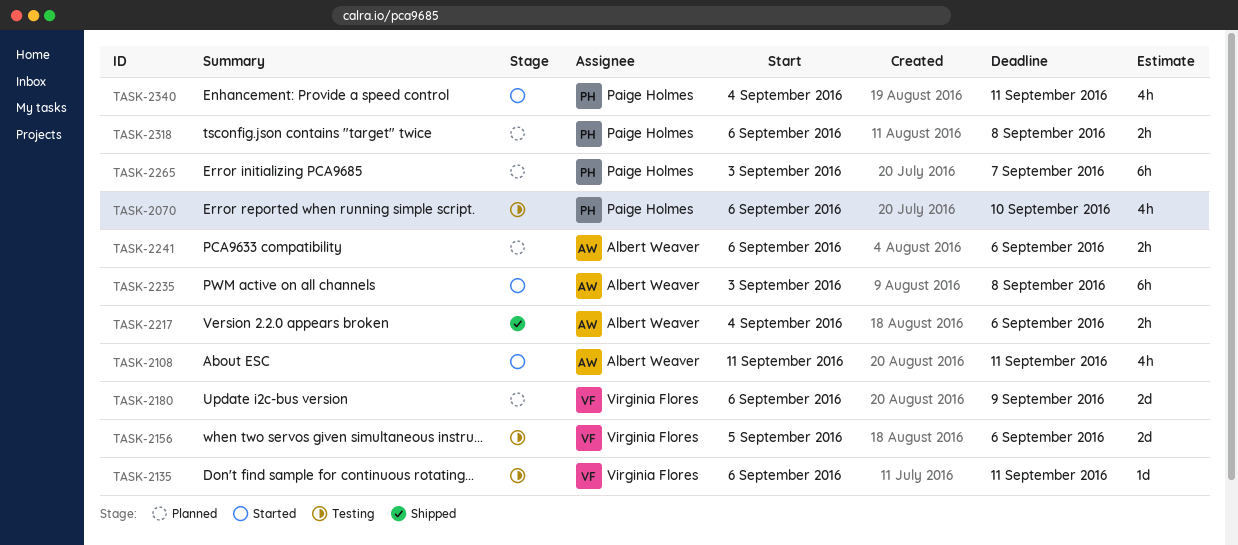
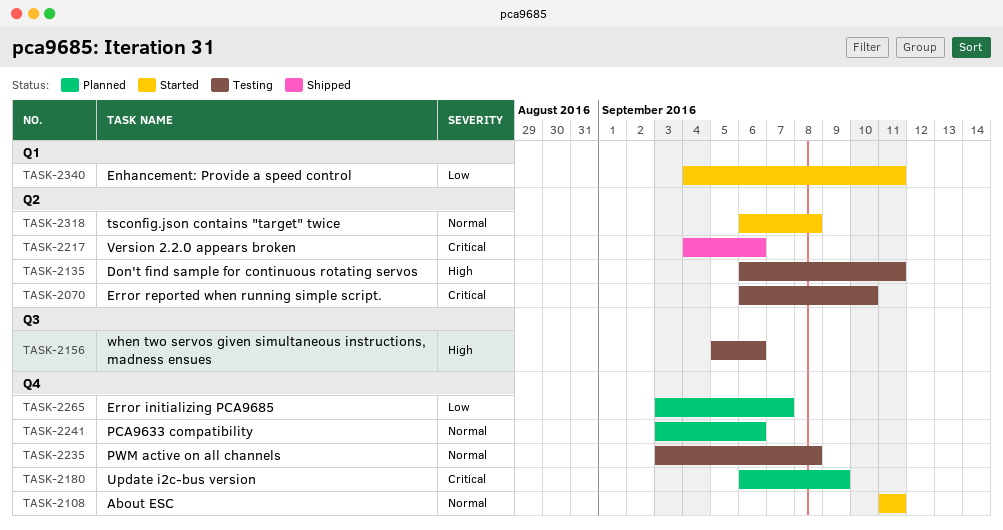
TASK-2235, status: Started -> Testing
TASK-2241, start: Sep 6 -> Sep 3
TASK-2318, status: Planned -> Started

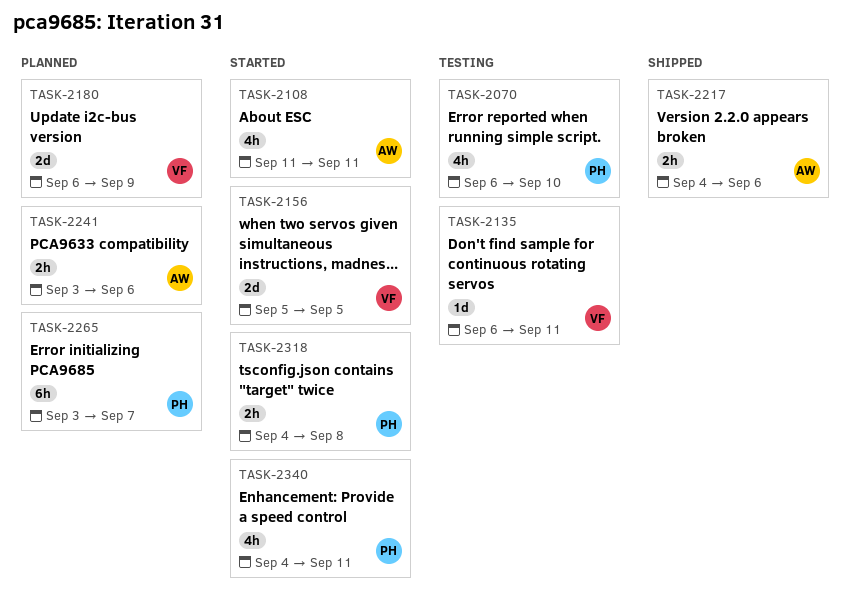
TASK-2156, status: Testing -> Started
TASK-2156, due: Sep 6 -> Sep 5
TASK-2235: present -> none
TASK-2318, start: Sep 6 -> Sep 4

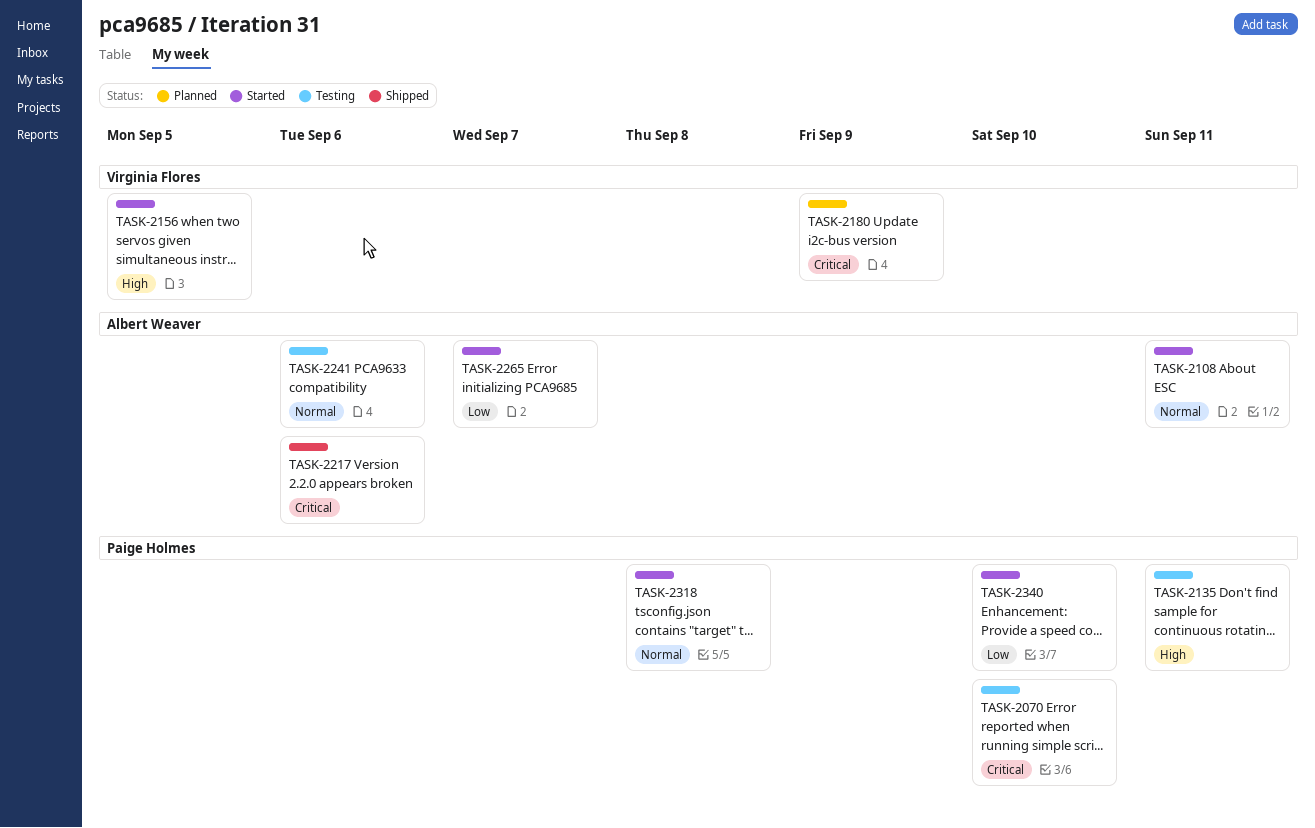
TASK-2135, owner: Virginia Flores -> Paige Holmes
TASK-2241, status: Planned -> Testing
TASK-2265, status: Planned -> Started
TASK-2265, owner: Paige Holmes -> Albert Weaver
TASK-2340, due: Sep 11 -> Sep 10

